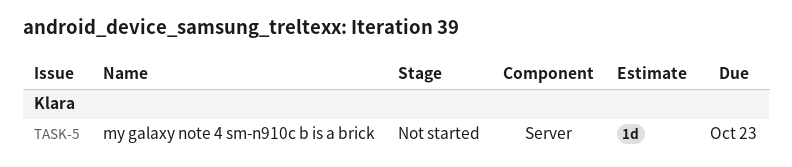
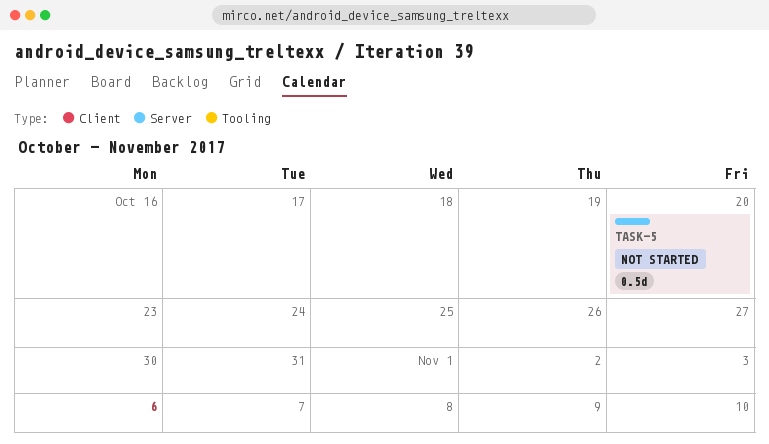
TASK-5, estimate: 1d -> 0.5d
TASK-5, due: Oct 23 -> Oct 20

